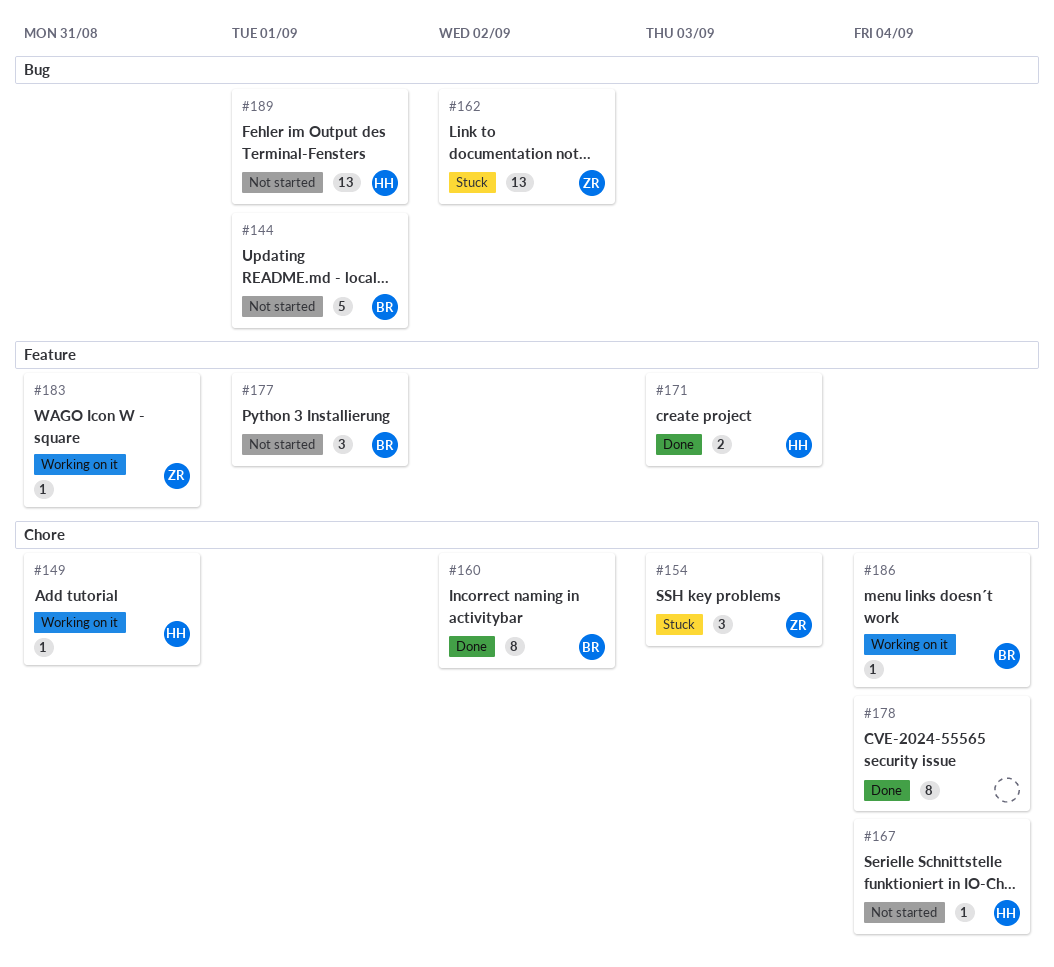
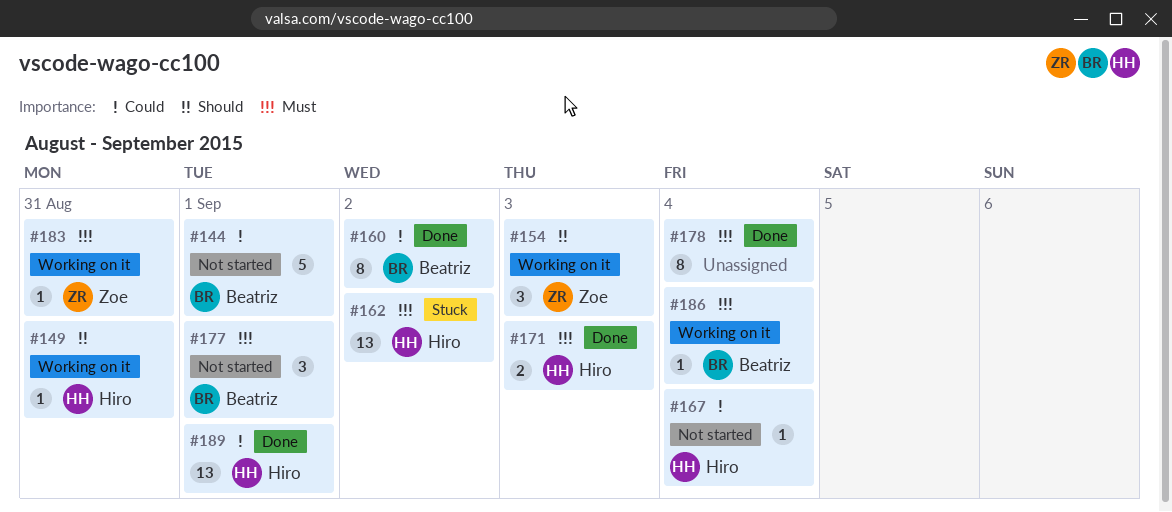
#154, status: Stuck -> Working on it
#162, owner: Zoe -> Hiro
#189, status: Not started -> Done

